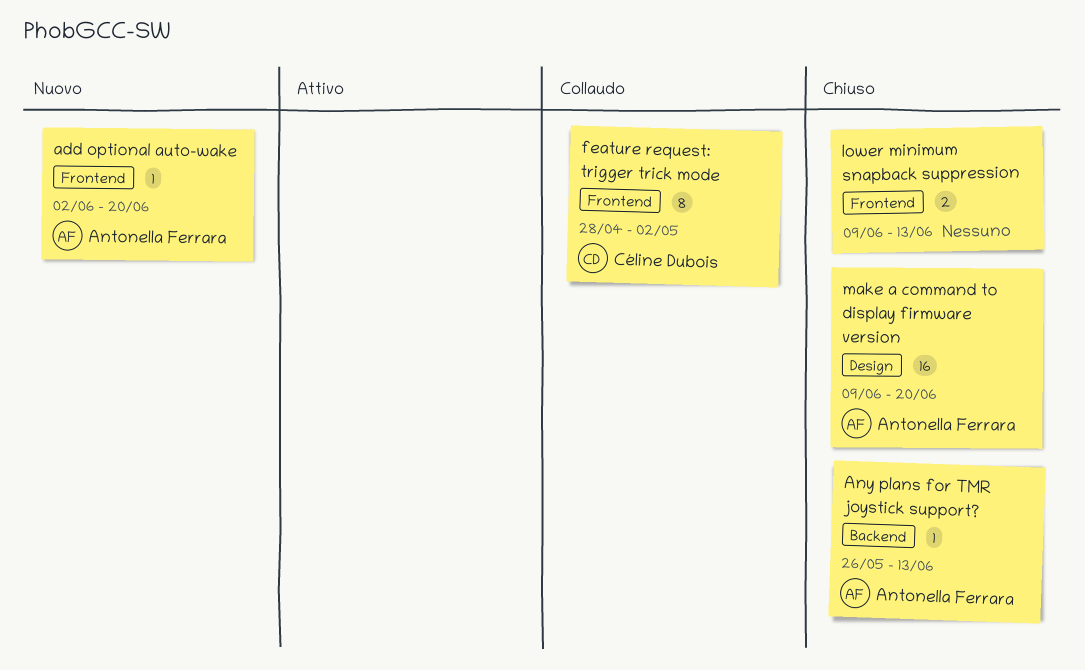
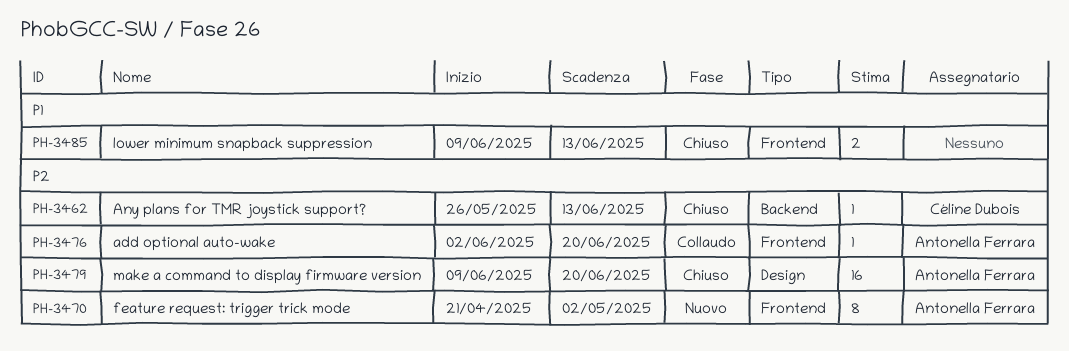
add optional auto-wake, status: Nuovo -> Collaudo
Any plans for TMR joystick support?, owner: Antonella Ferrara -> Céline Dubois
feature request: trigger trick mode, status: Collaudo -> Nuovo
feature request: trigger trick mode, owner: Céline Dubois -> Antonella Ferrara
feature request: trigger trick mode, start: Apr 28 -> Apr 21

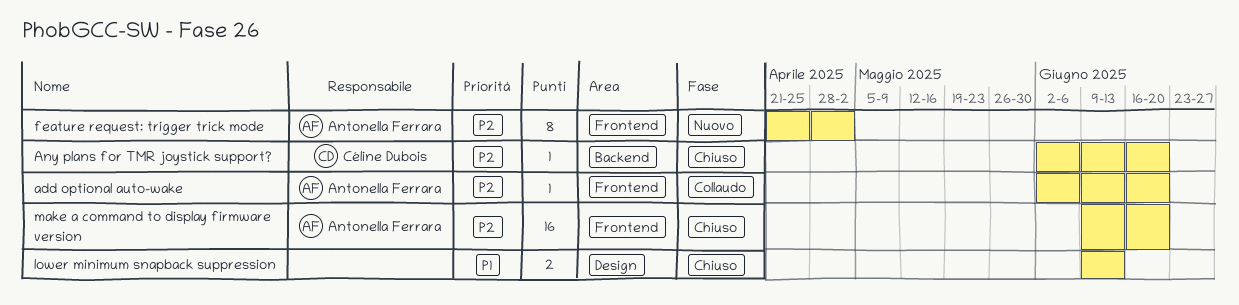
Any plans for TMR joystick support?, start: May 26 -> Jun 2
Any plans for TMR joystick support?, due: Jun 13 -> Jun 20
lower minimum snapback suppression, label: Frontend -> Design
make a command to display firmware version, label: Design -> Frontend

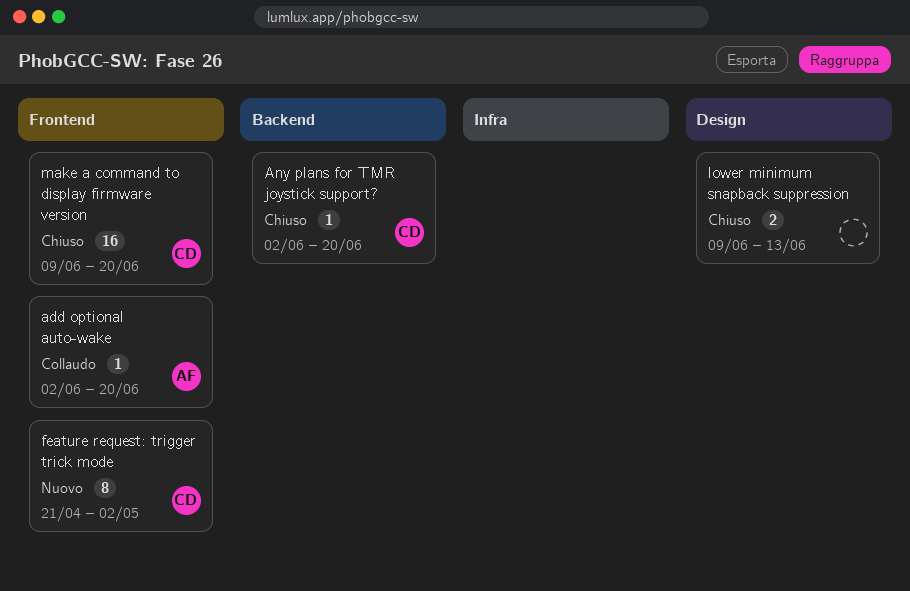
feature request: trigger trick mode, owner: Antonella Ferrara -> Céline Dubois
make a command to display firmware version, owner: Antonella Ferrara -> Céline Dubois

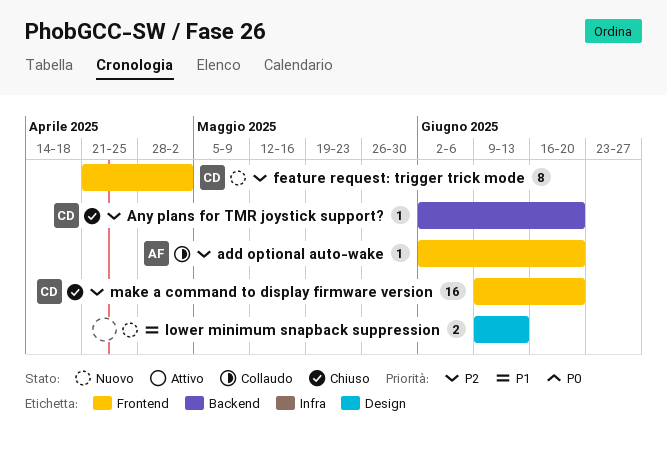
lower minimum snapback suppression, status: Chiuso -> Nuovo

